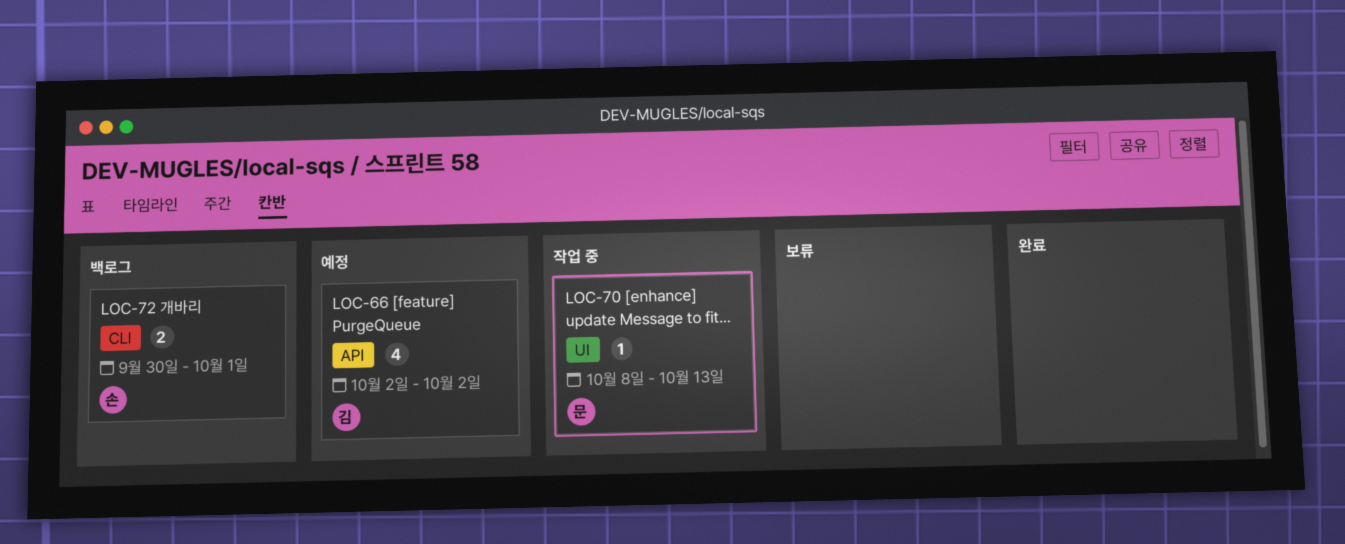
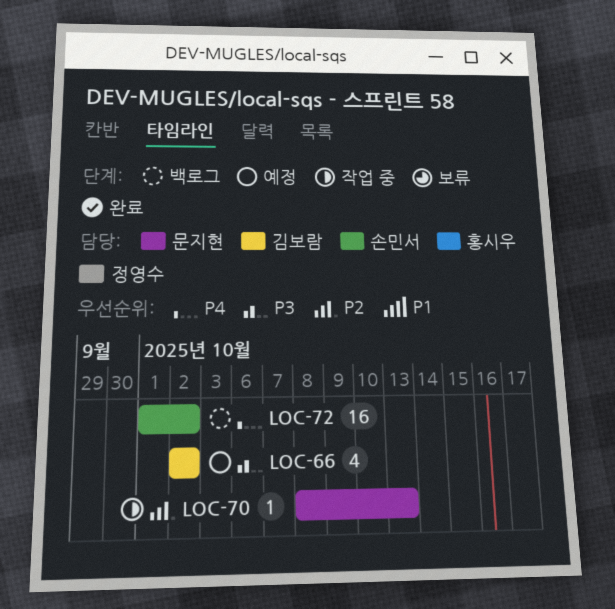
LOC-72, estimate: 2 -> 16
LOC-72, start: Sep 30 -> Oct 1
LOC-72, due: Oct 1 -> Oct 2

